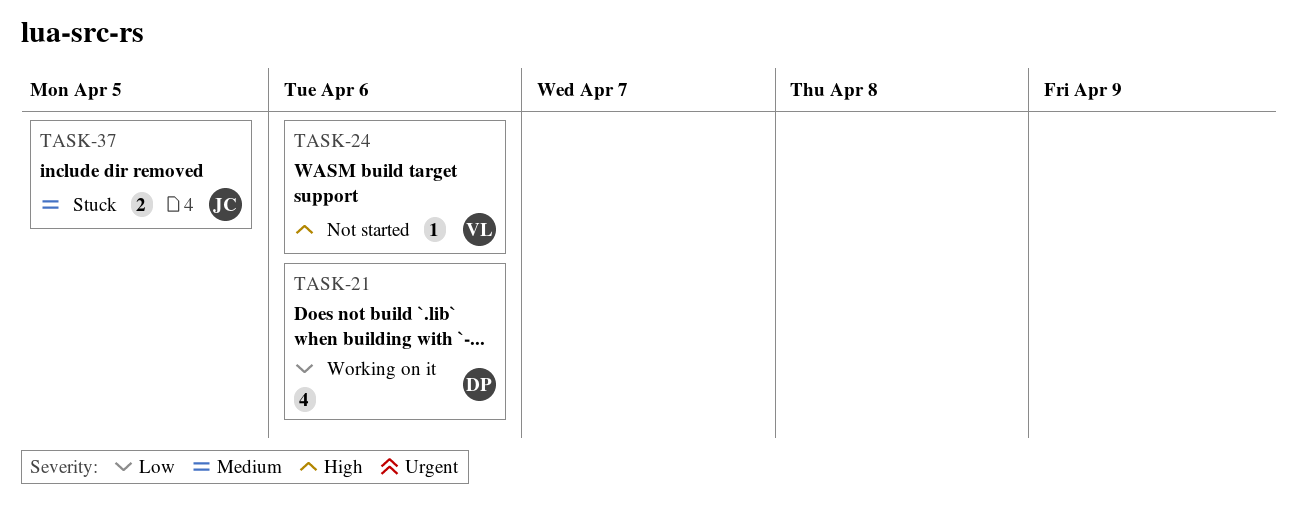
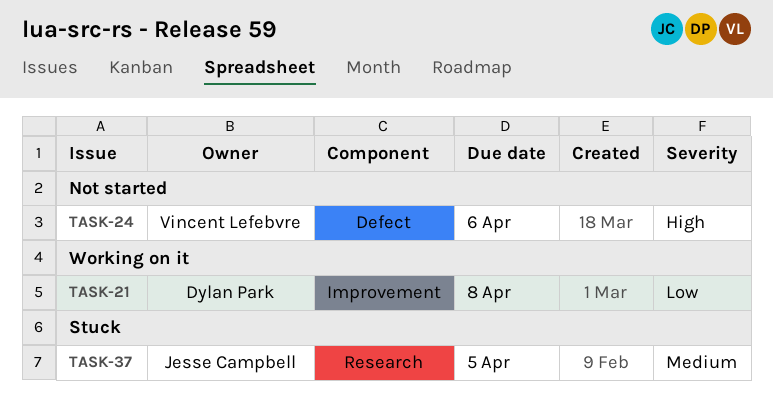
TASK-21, due: Apr 6 -> Apr 8

